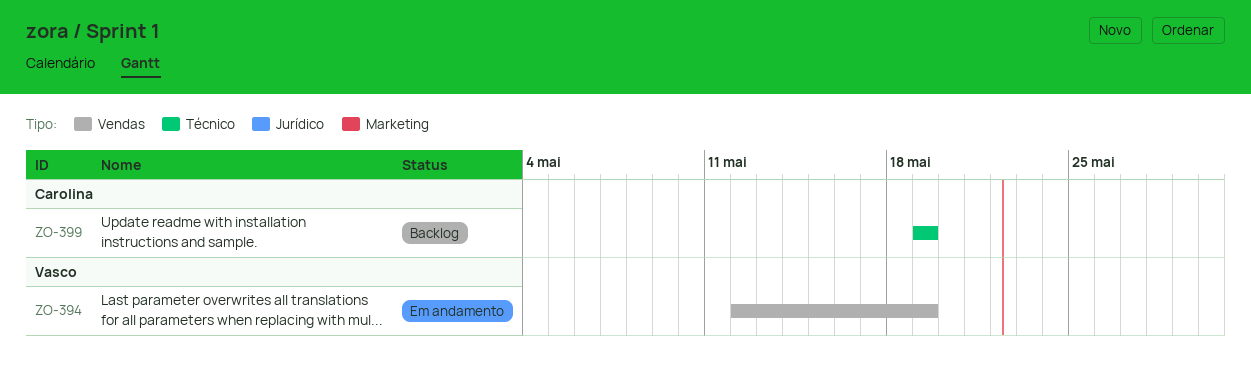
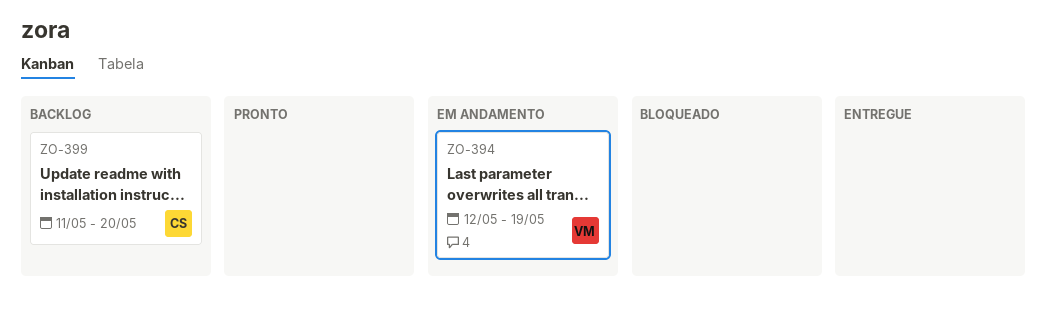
ZO-399, start: May 19 -> May 11
ZO-399, due: May 19 -> May 20

